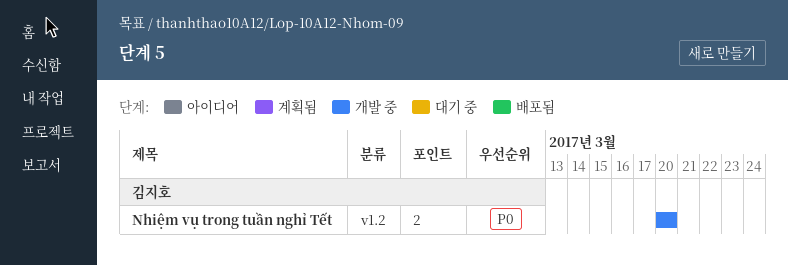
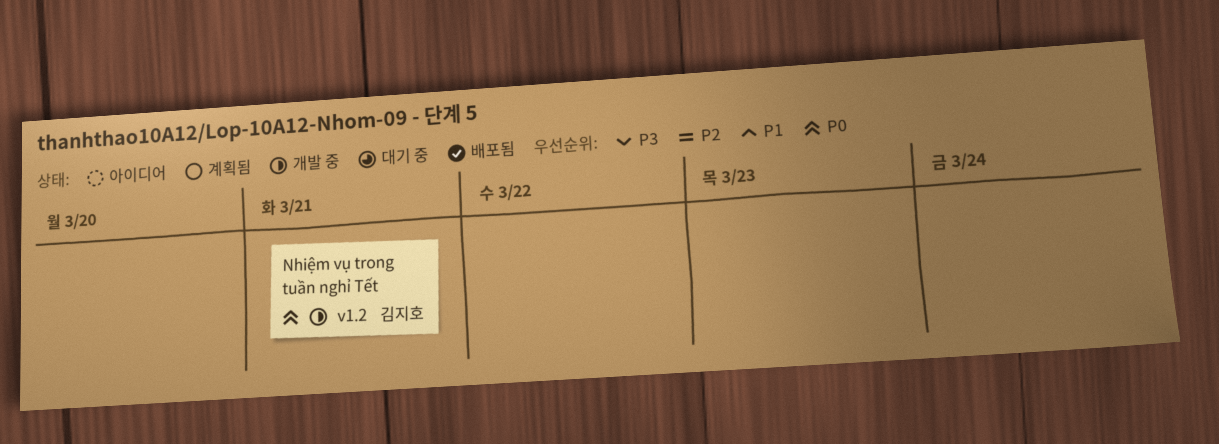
Nhiệm vụ trong tuần nghỉ Tết, due: Mar 20 -> Mar 21

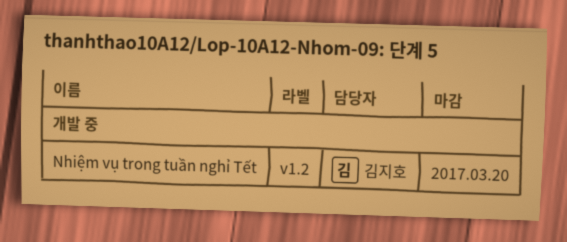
Nhiệm vụ trong tuần nghỉ Tết, due: Mar 21 -> Mar 20

